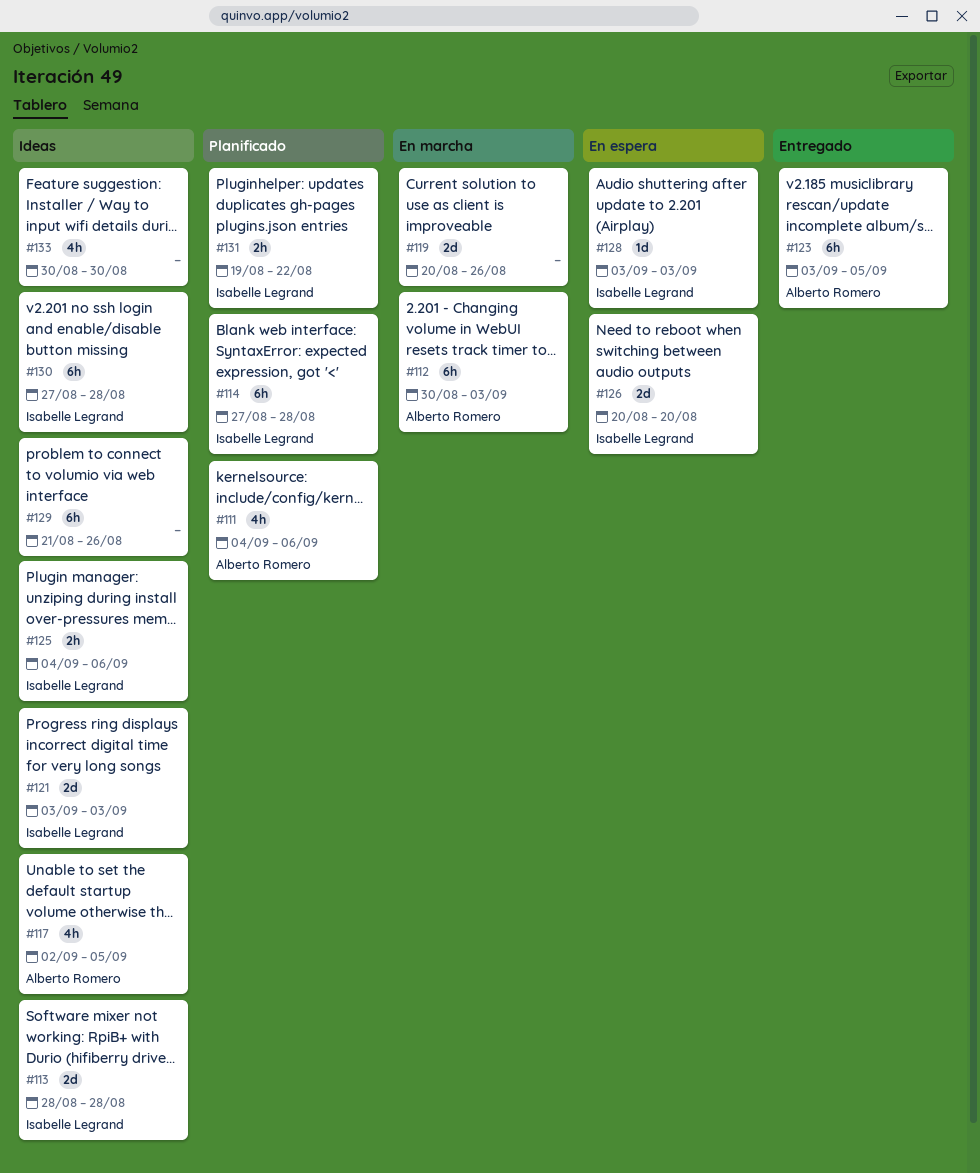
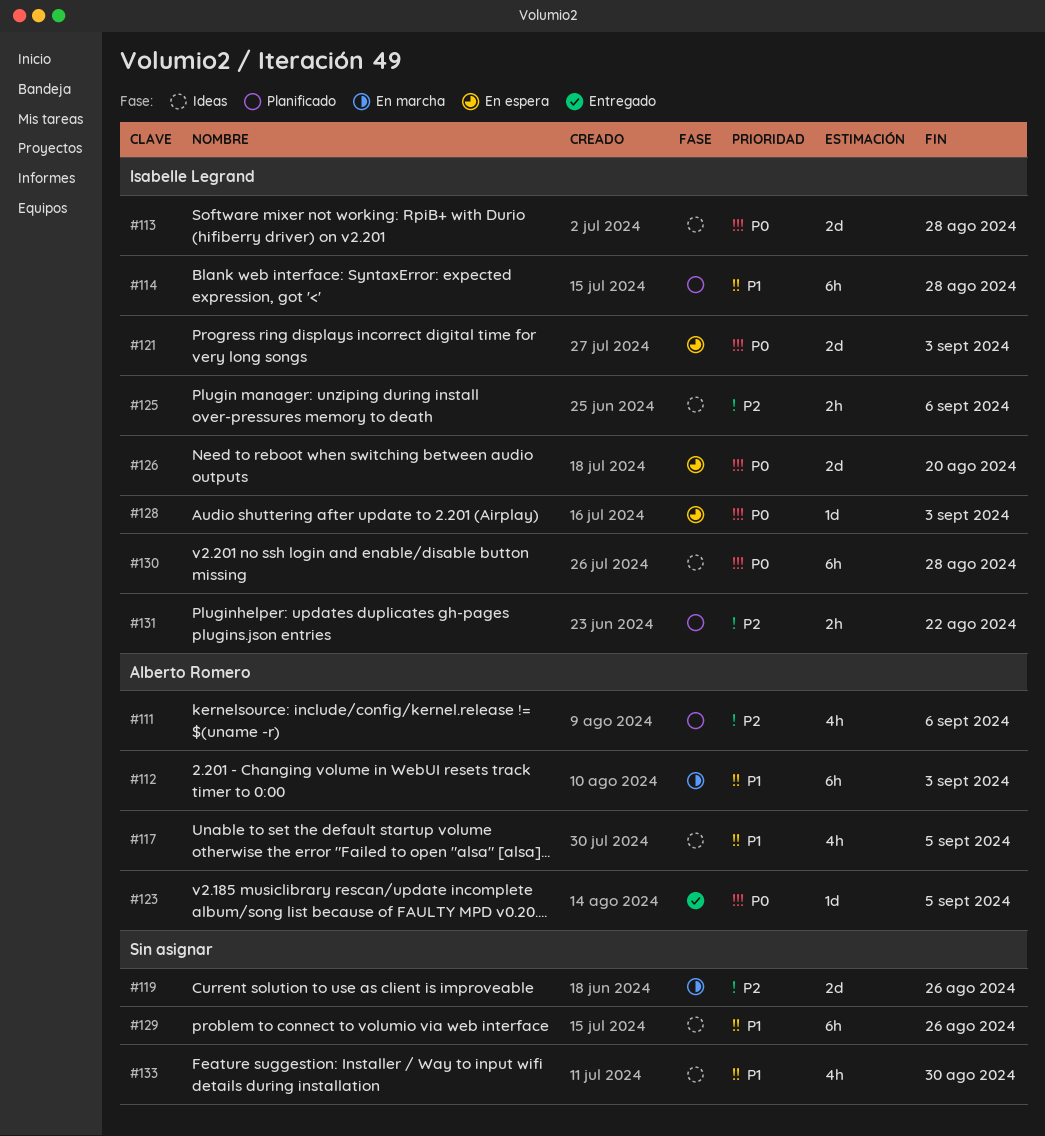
#121, status: Ideas -> En espera
#123, estimate: 6h -> 1d

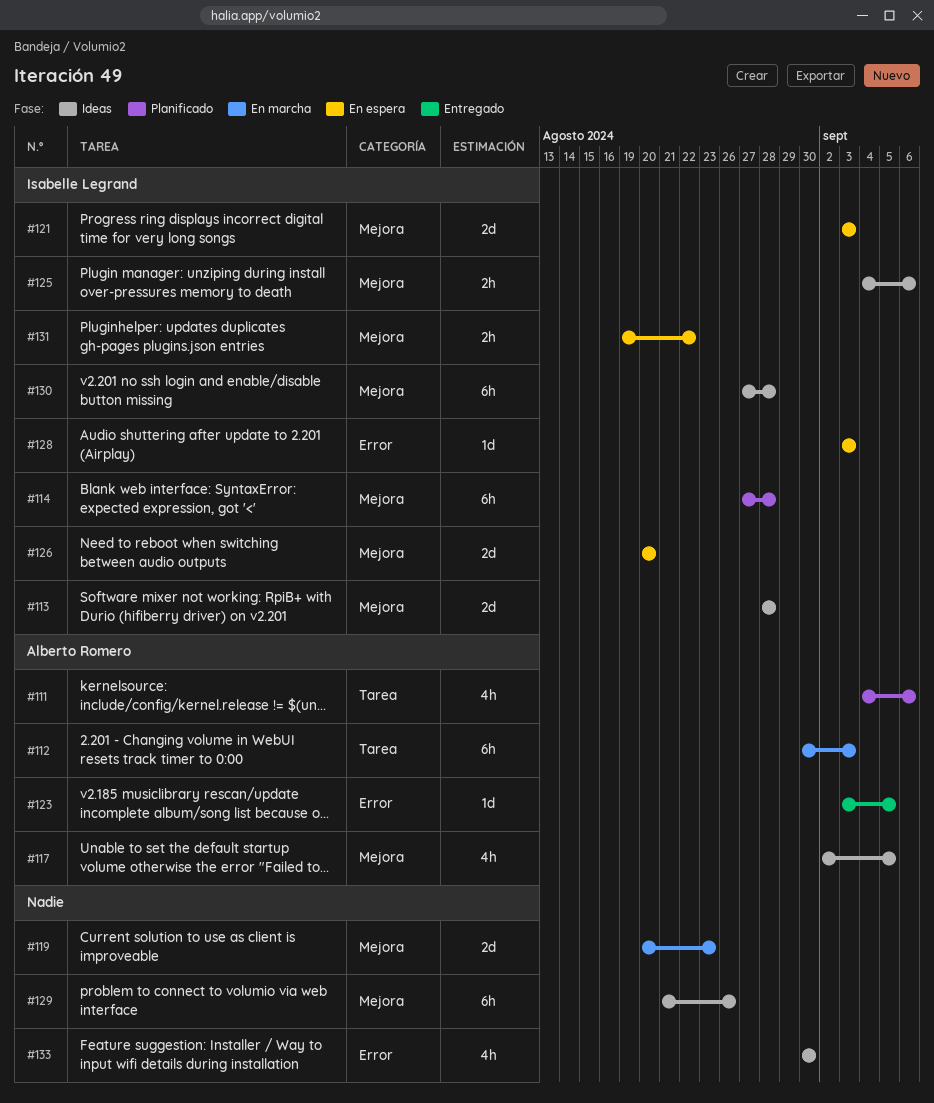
#119, due: Aug 26 -> Aug 23
#131, status: Planificado -> En espera

